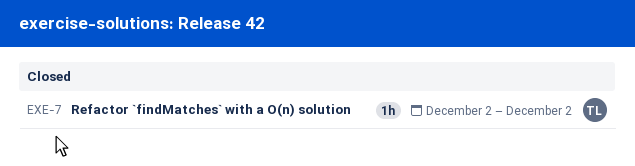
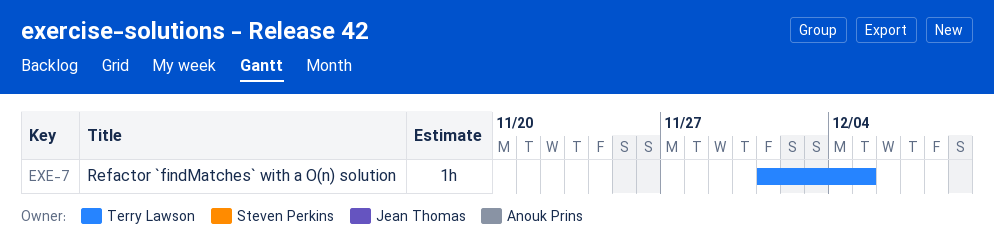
EXE-7, start: Dec 2 -> Dec 1
EXE-7, due: Dec 2 -> Dec 5

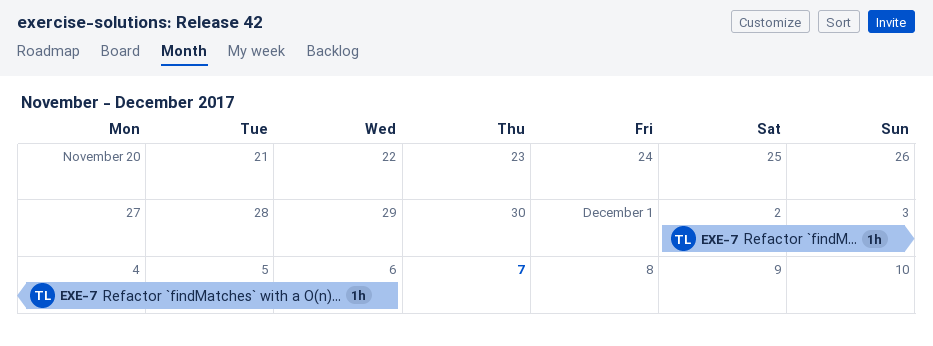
EXE-7, start: Dec 1 -> Dec 2
EXE-7, due: Dec 5 -> Dec 6

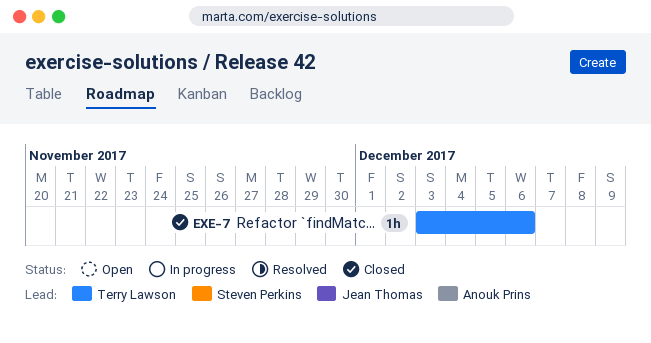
EXE-7, start: Dec 2 -> Dec 3

